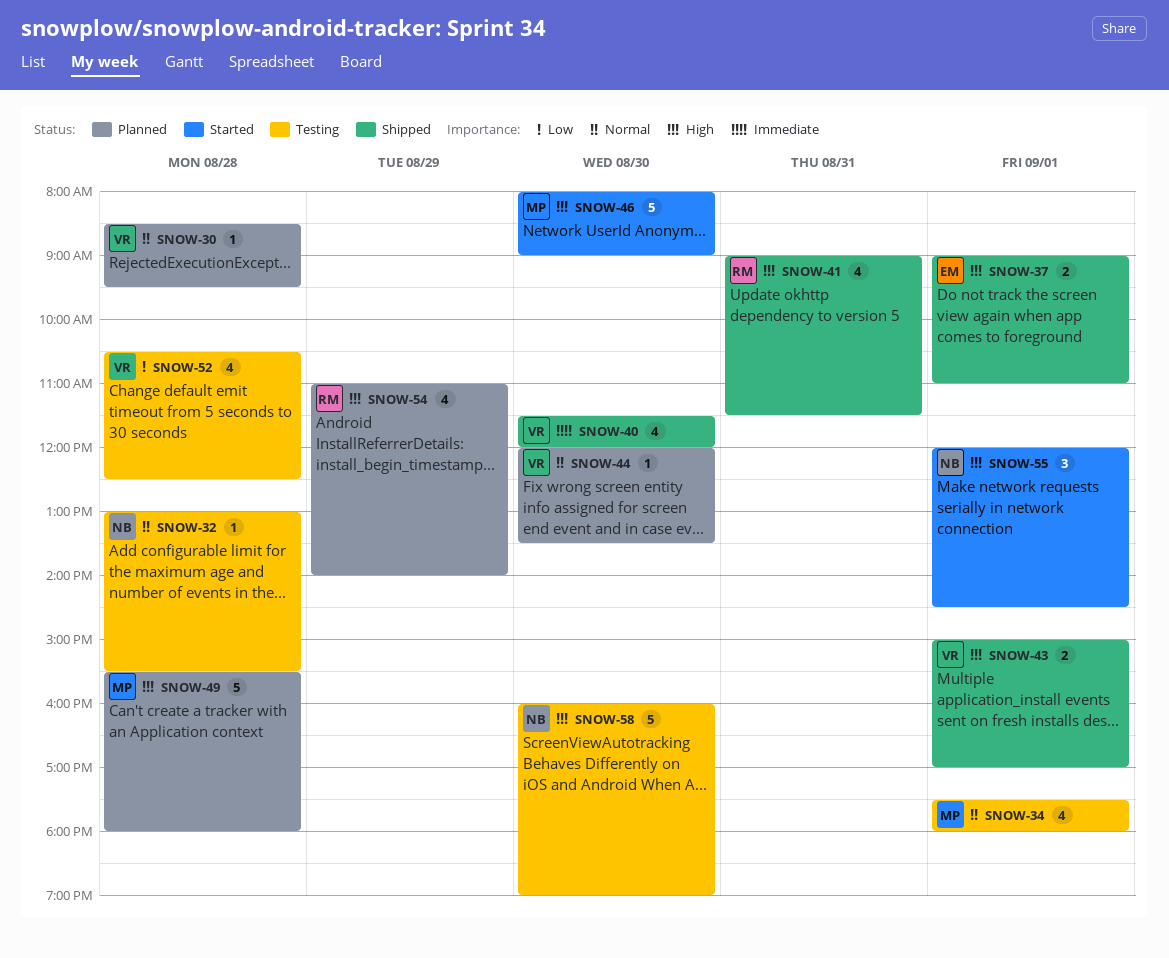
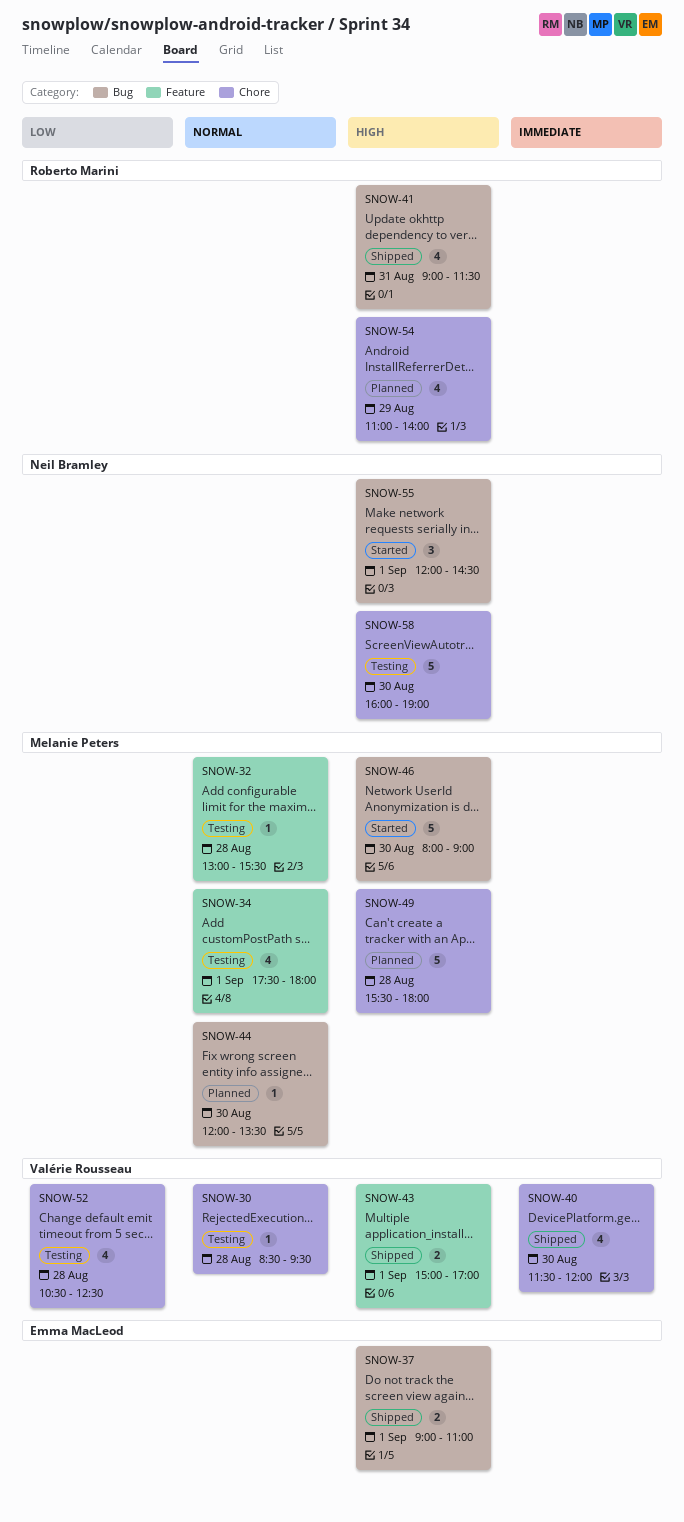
SNOW-30, status: Planned -> Testing
SNOW-32, owner: Neil Bramley -> Melanie Peters
SNOW-44, owner: Valérie Rousseau -> Melanie Peters

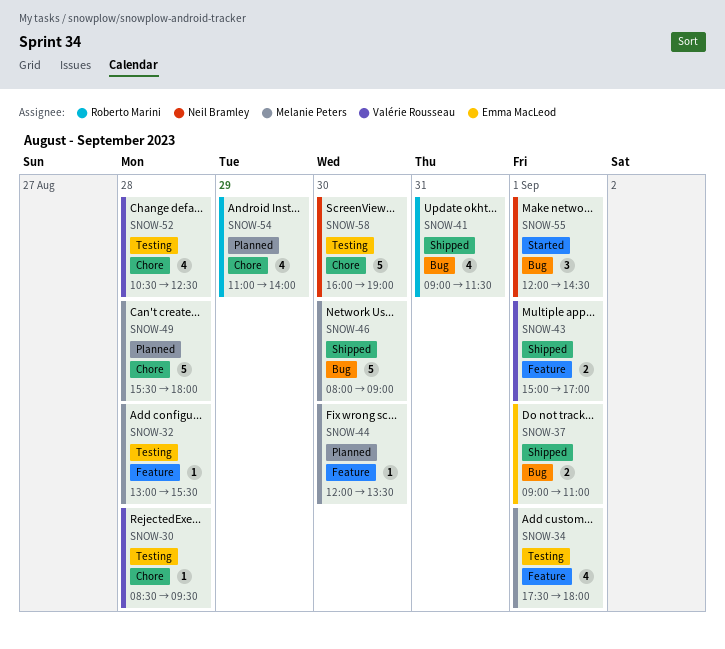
SNOW-40: present -> none
SNOW-44, label: Bug -> Feature
SNOW-46, status: Started -> Shipped

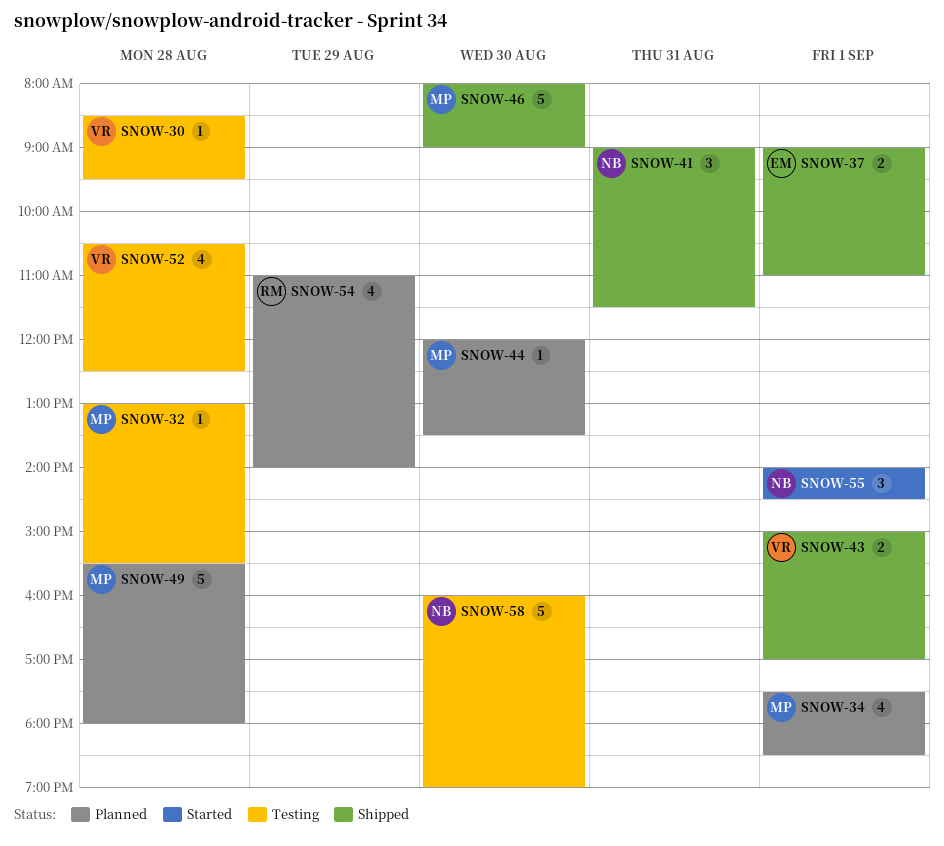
SNOW-34, status: Testing -> Planned
SNOW-34, ends: 18:00 -> 18:30
SNOW-41, owner: Roberto Marini -> Neil Bramley
SNOW-41, estimate: 4 -> 3
SNOW-55, begins: 12:00 -> 14:00

